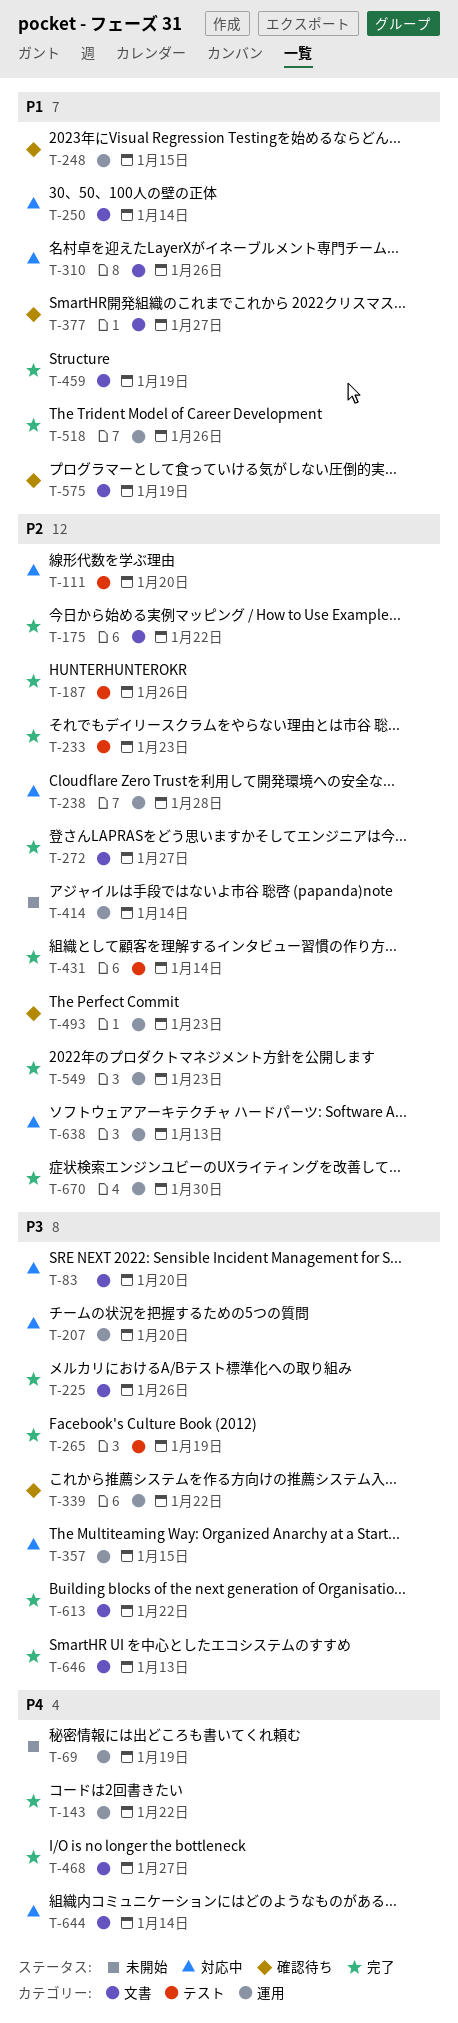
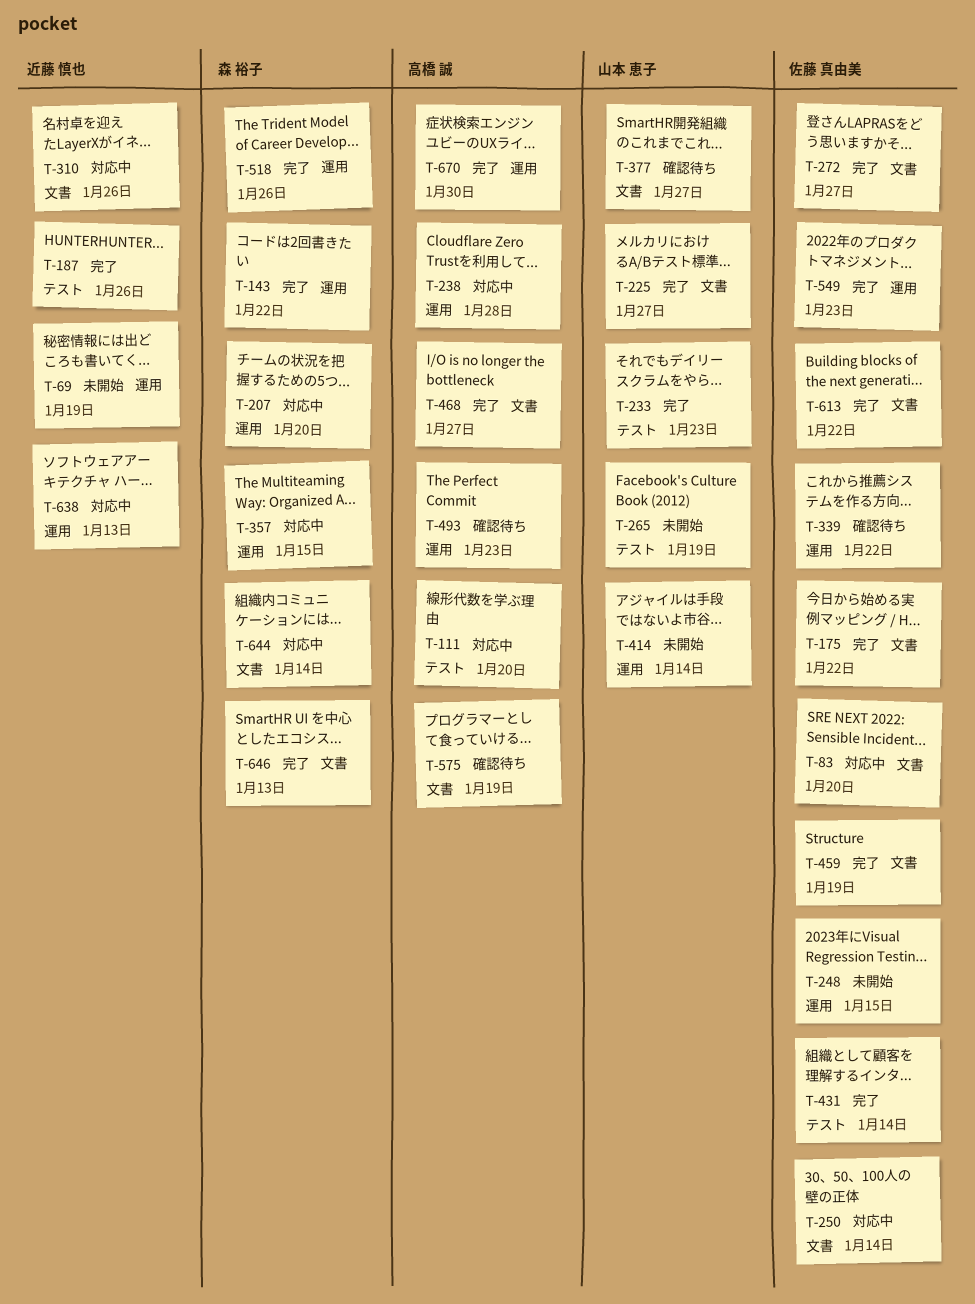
T-225, due: Jan 26 -> Jan 27
T-248, status: 確認待ち -> 未開始
T-265, status: 完了 -> 未開始

